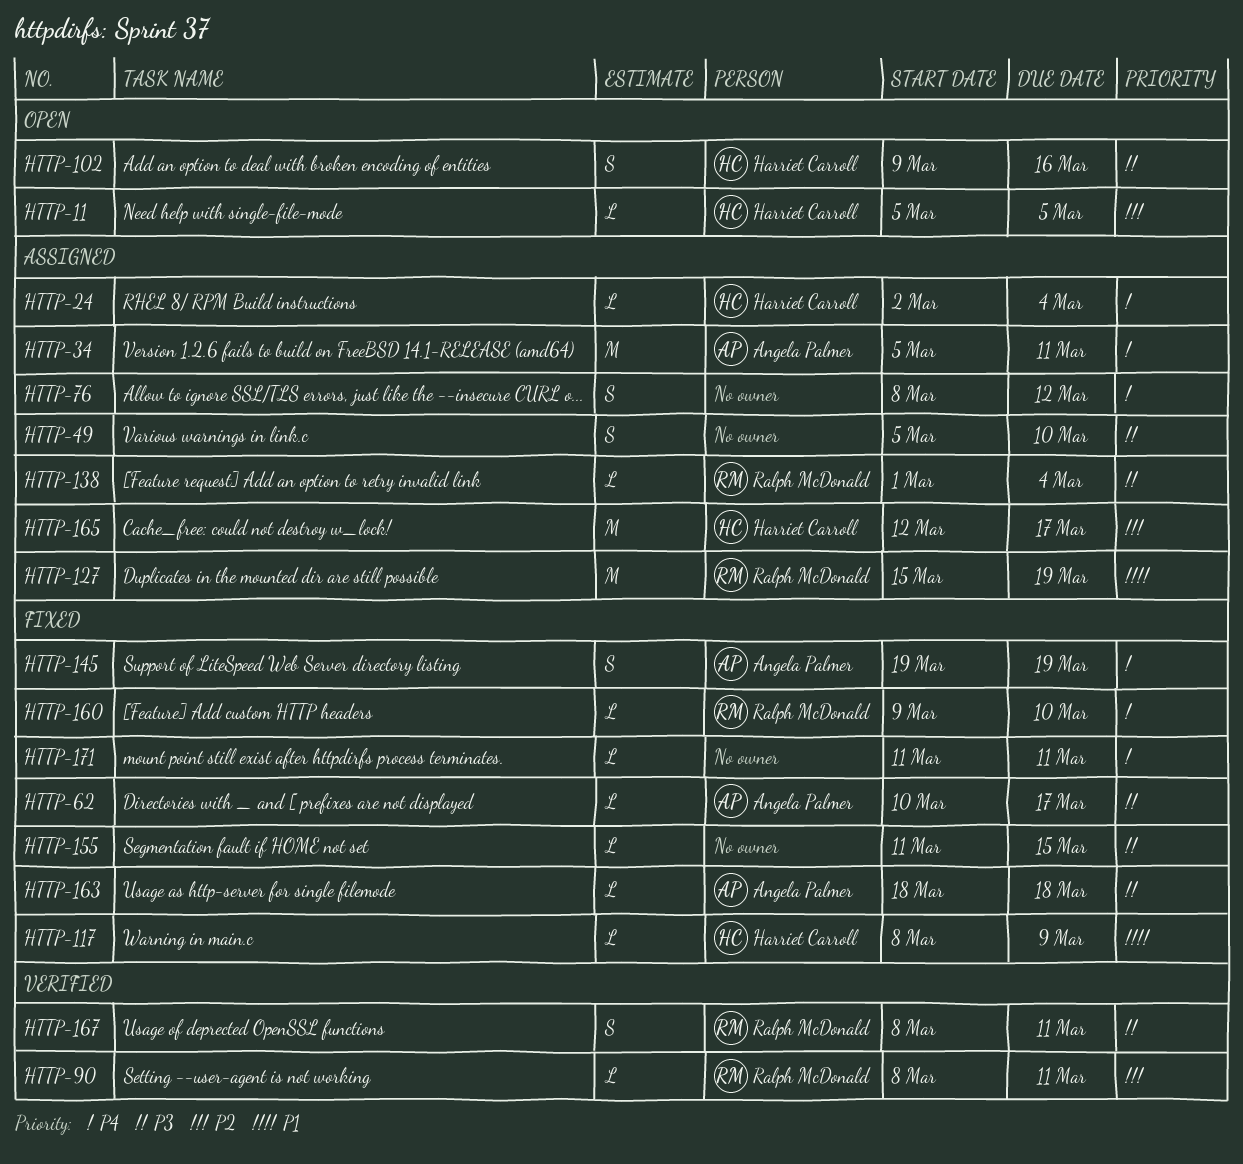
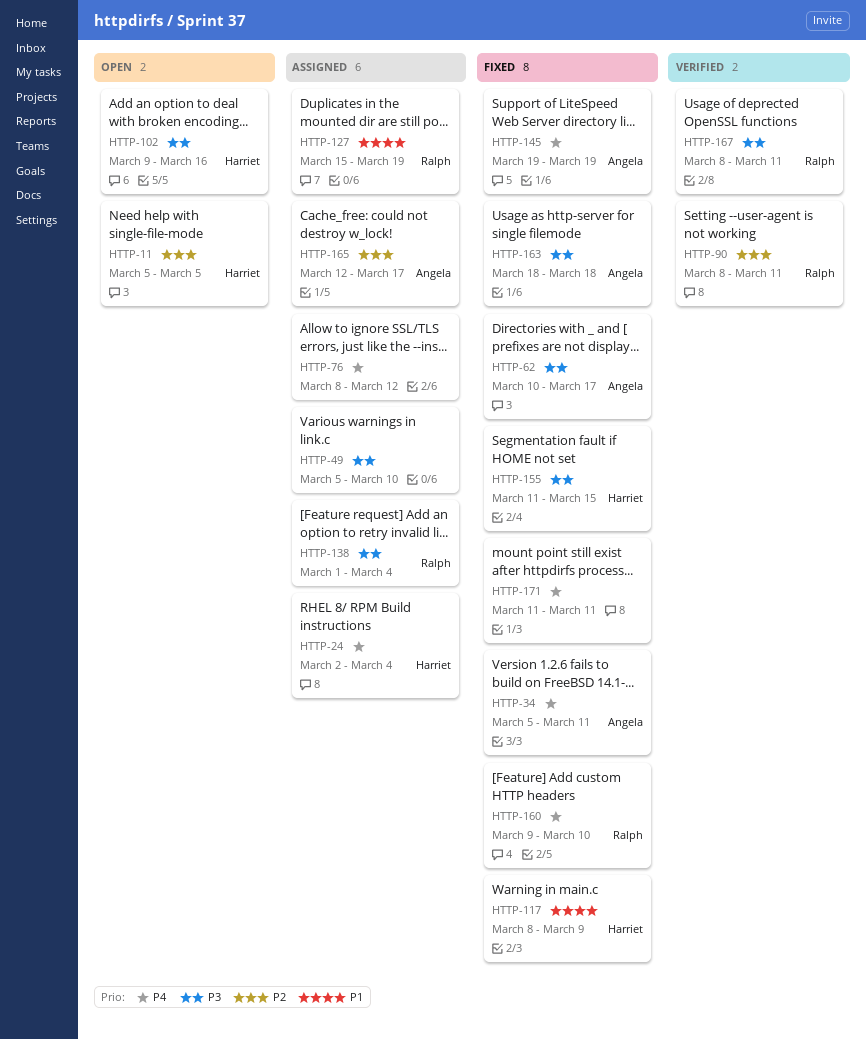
HTTP-34, status: Assigned -> Fixed
HTTP-155, owner: none -> Harriet Carroll
HTTP-165, owner: Harriet Carroll -> Angela Palmer

